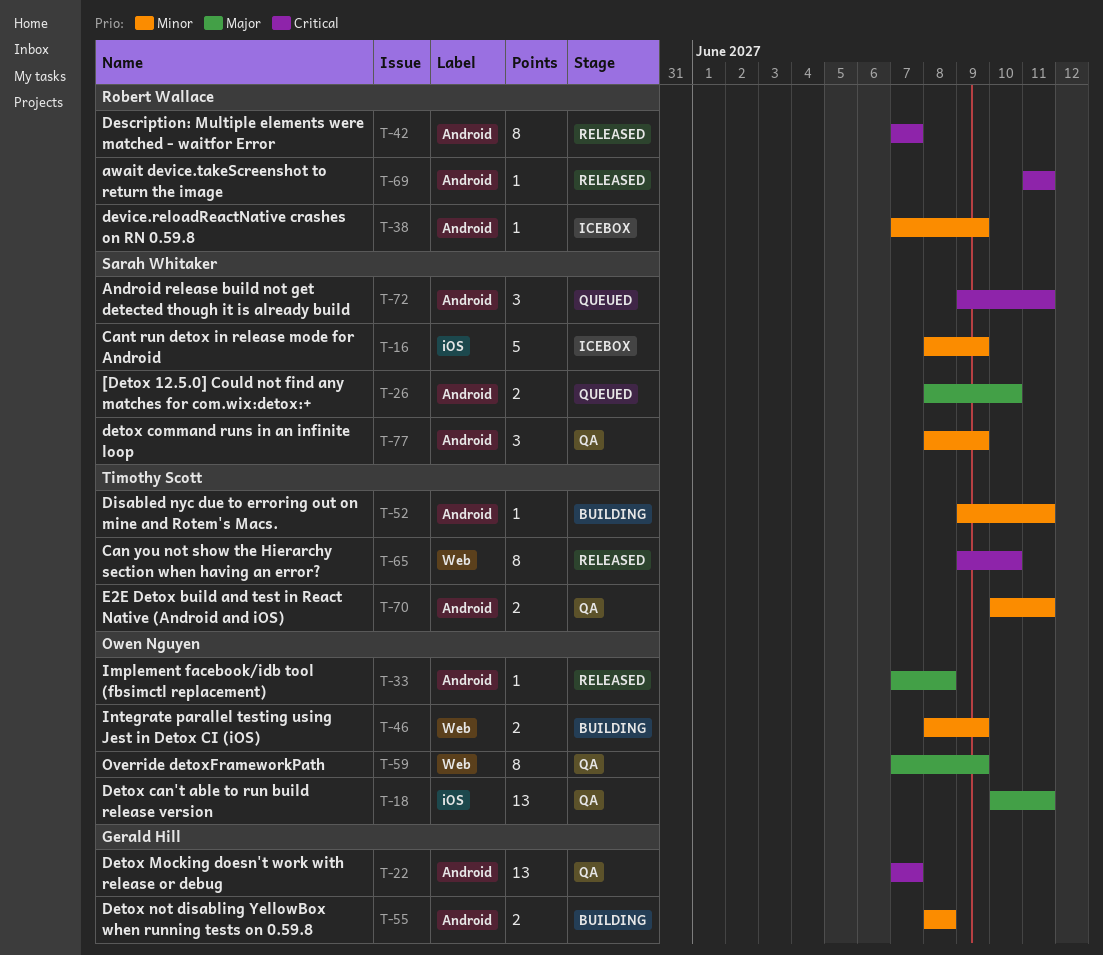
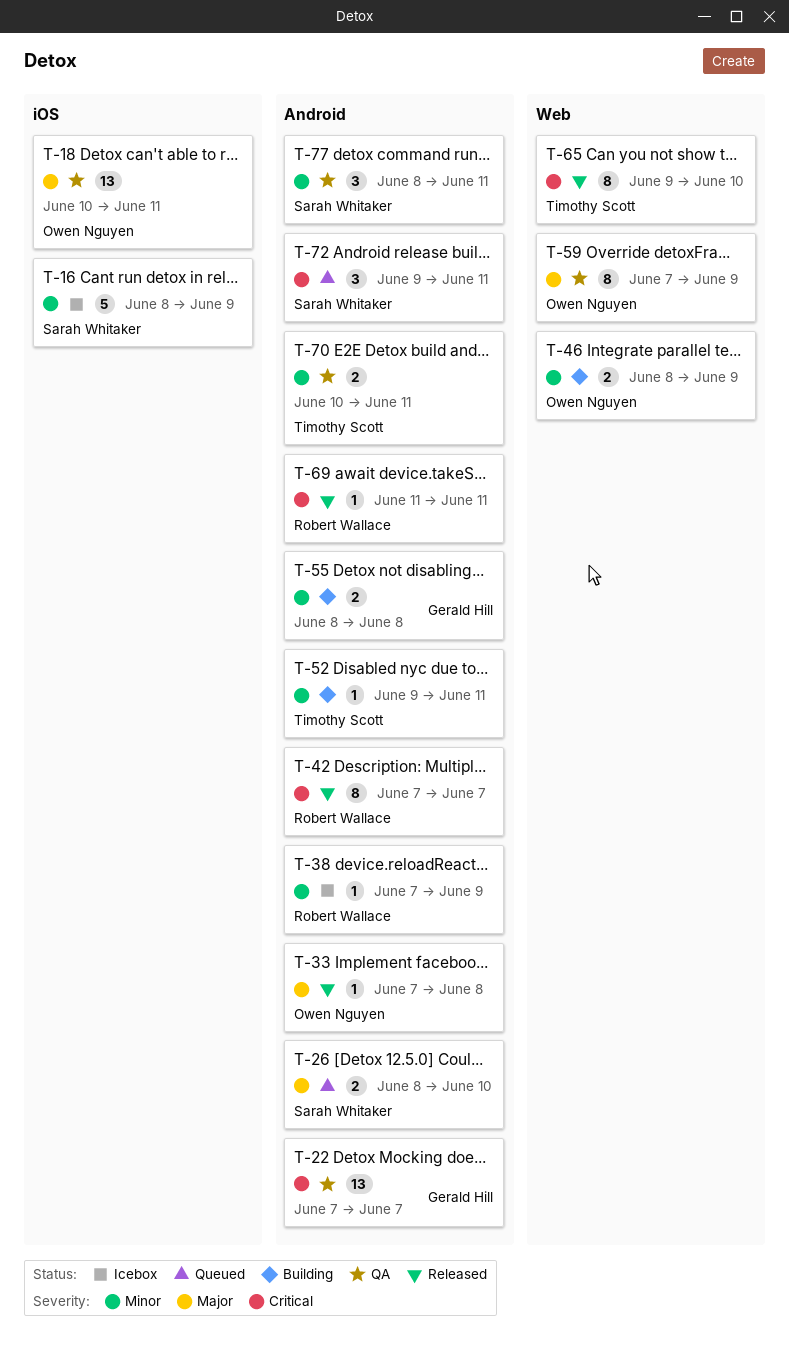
T-77, due: Jun 9 -> Jun 11

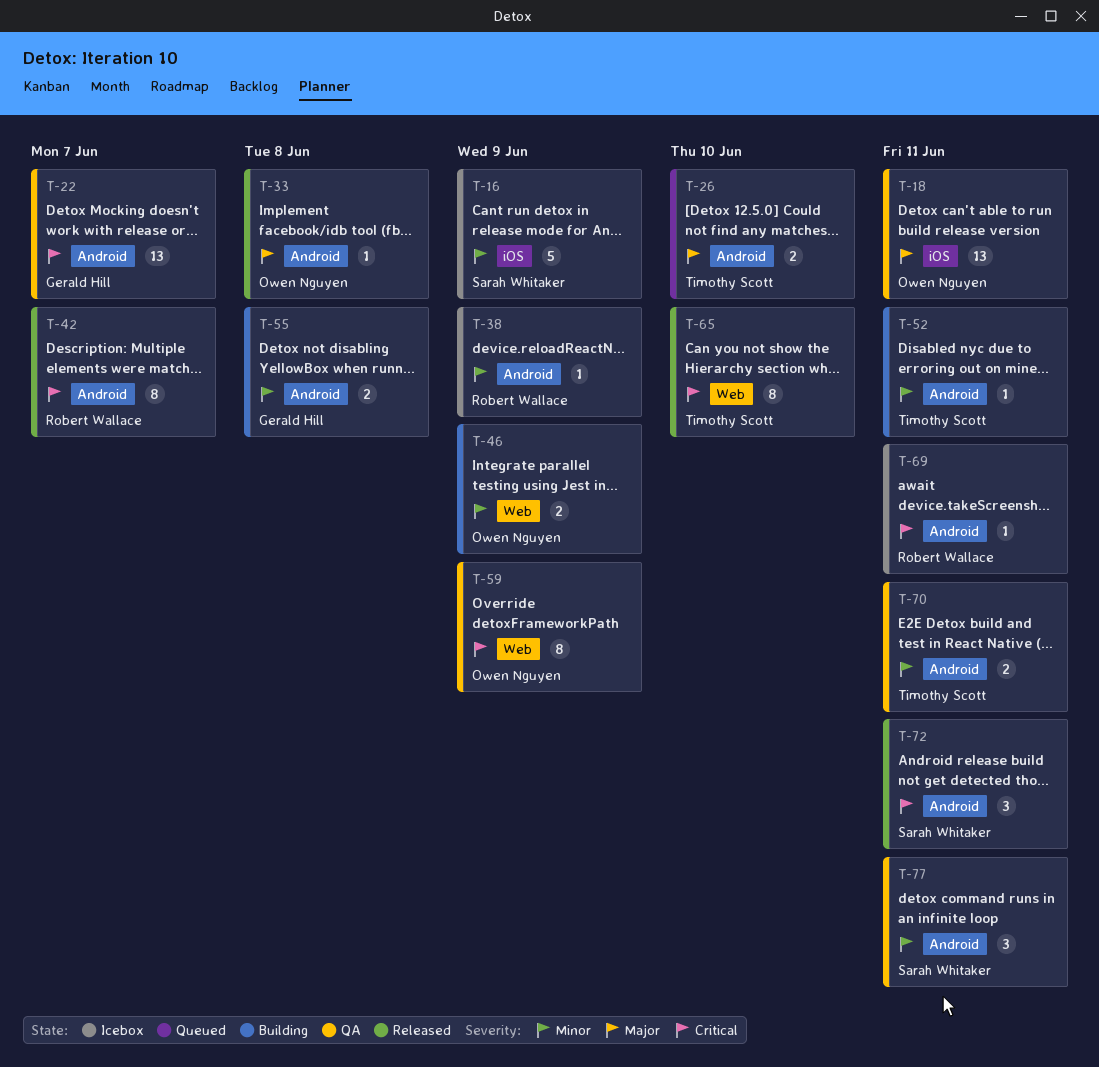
T-26, owner: Sarah Whitaker -> Timothy Scott
T-59, priority: Major -> Critical
T-69, status: Released -> Icebox
T-72, status: Queued -> Released

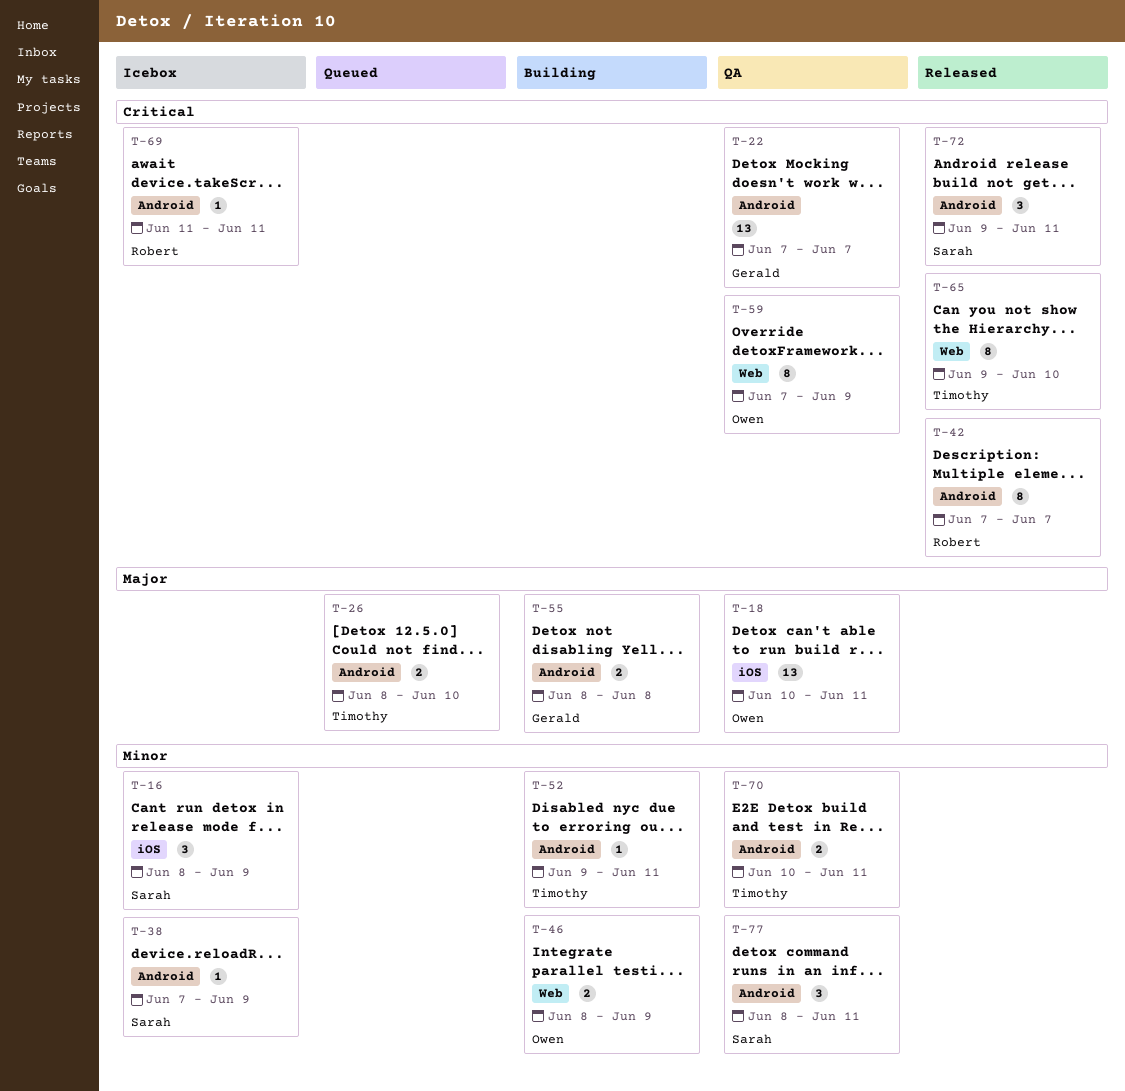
T-16, estimate: 5 -> 3
T-33: present -> none
T-38, owner: Robert Wallace -> Sarah Whitaker
T-55, priority: Minor -> Major

